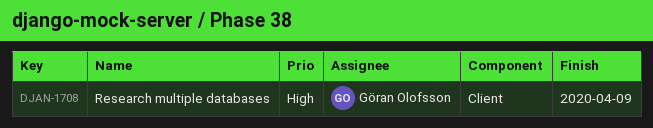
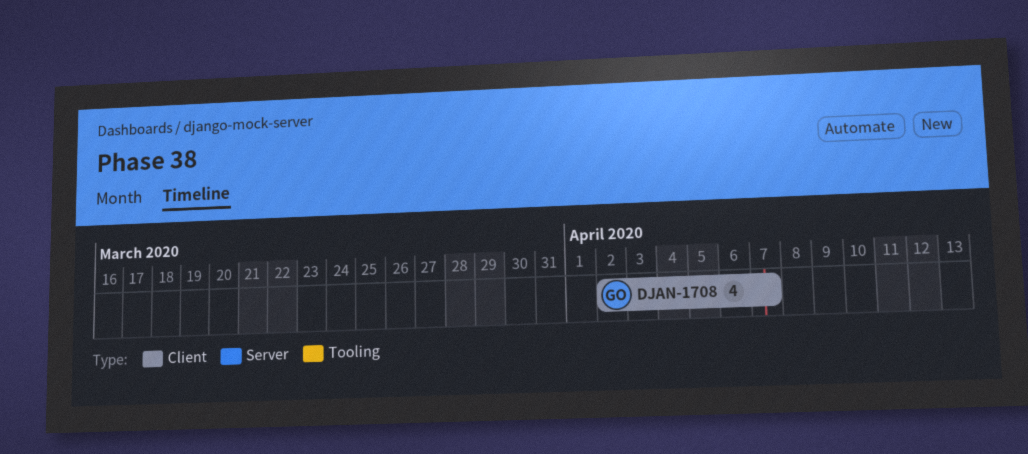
DJAN-1708, due: Apr 9 -> Apr 7

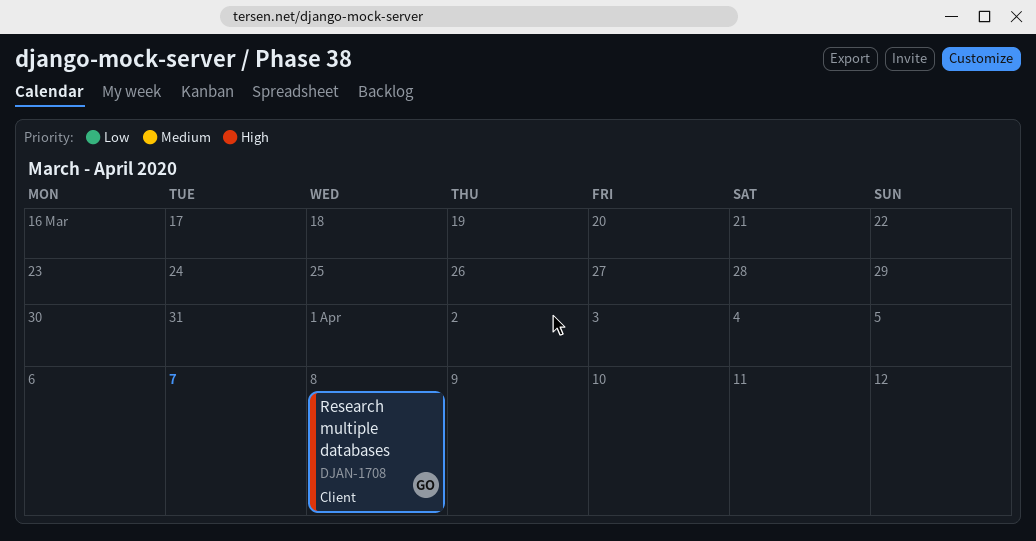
DJAN-1708, due: Apr 7 -> Apr 8

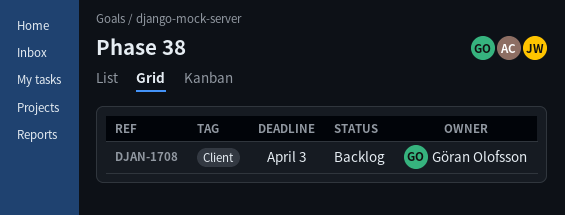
DJAN-1708, due: Apr 8 -> Apr 3

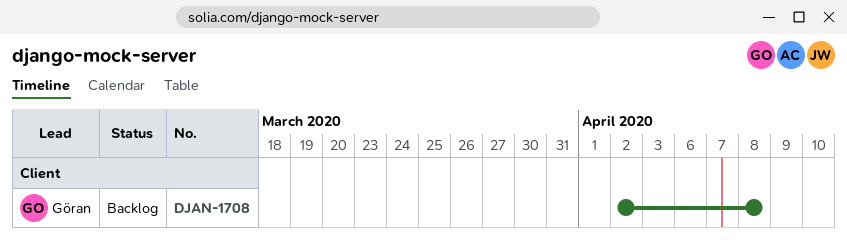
DJAN-1708, due: Apr 3 -> Apr 8

